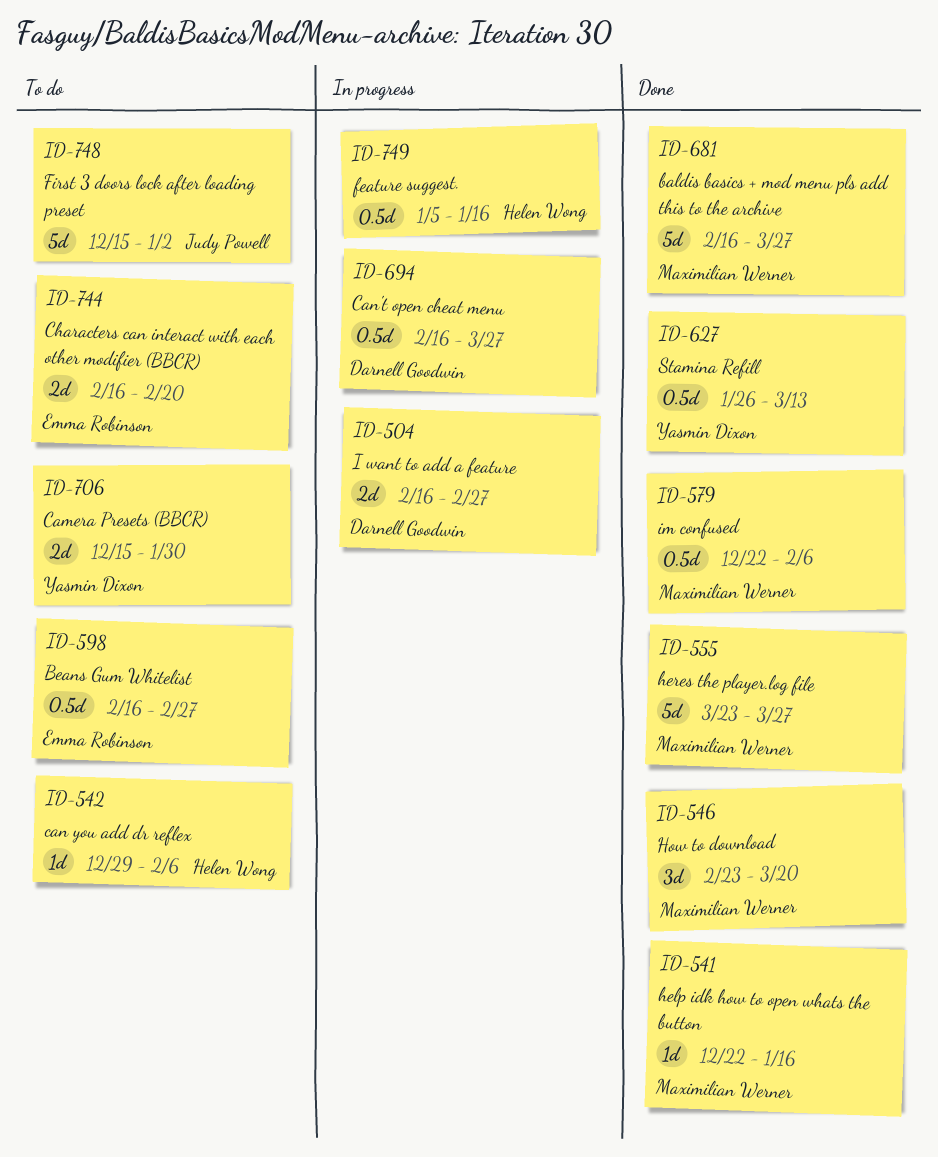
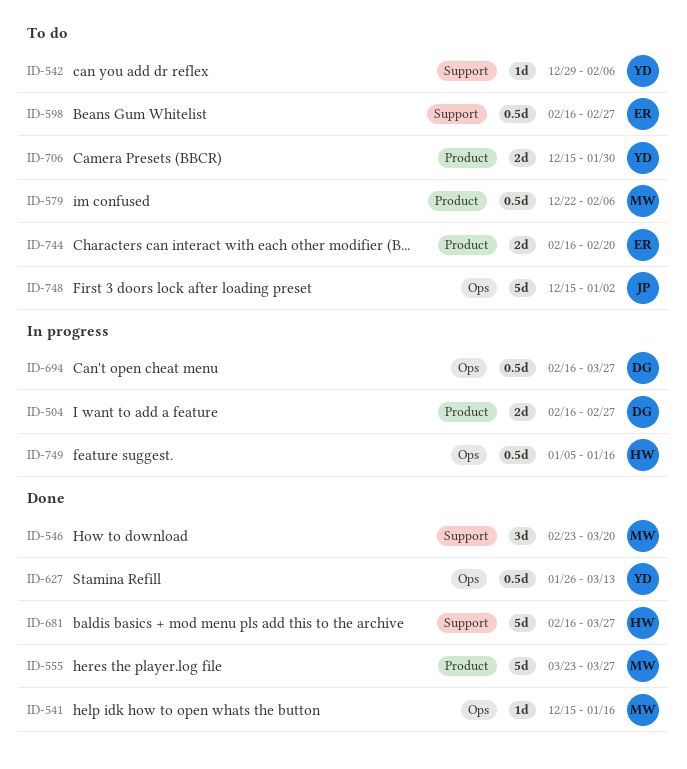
ID-541, start: Dec 22 -> Dec 15
ID-542, owner: Helen Wong -> Yasmin Dixon
ID-579, status: Done -> To do
ID-681, owner: Maximilian Werner -> Helen Wong

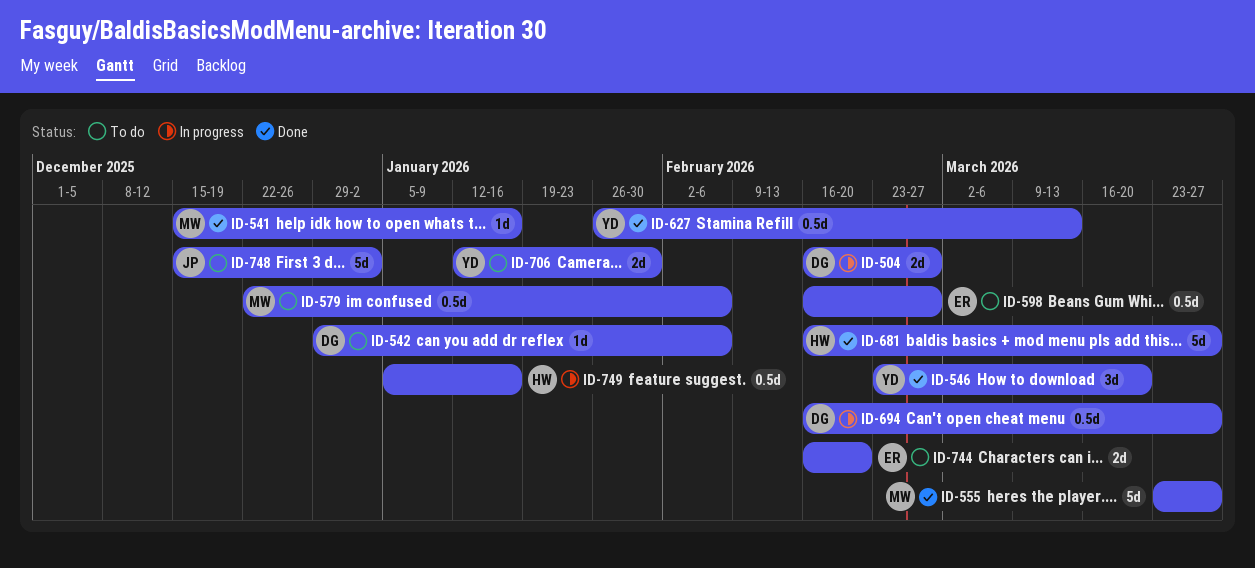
ID-542, owner: YD -> DG
ID-546, owner: MW -> YD
ID-706, start: Dec 15 -> Jan 12

